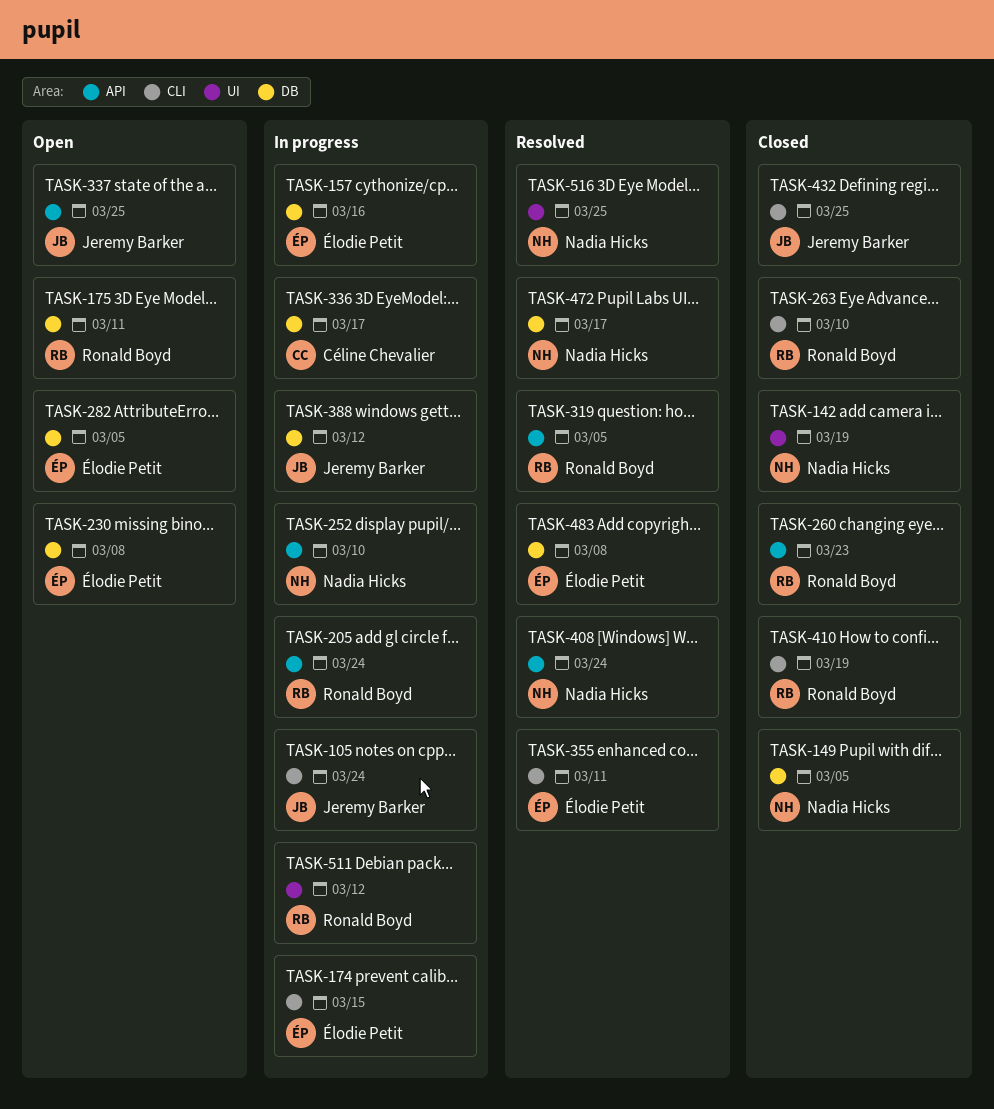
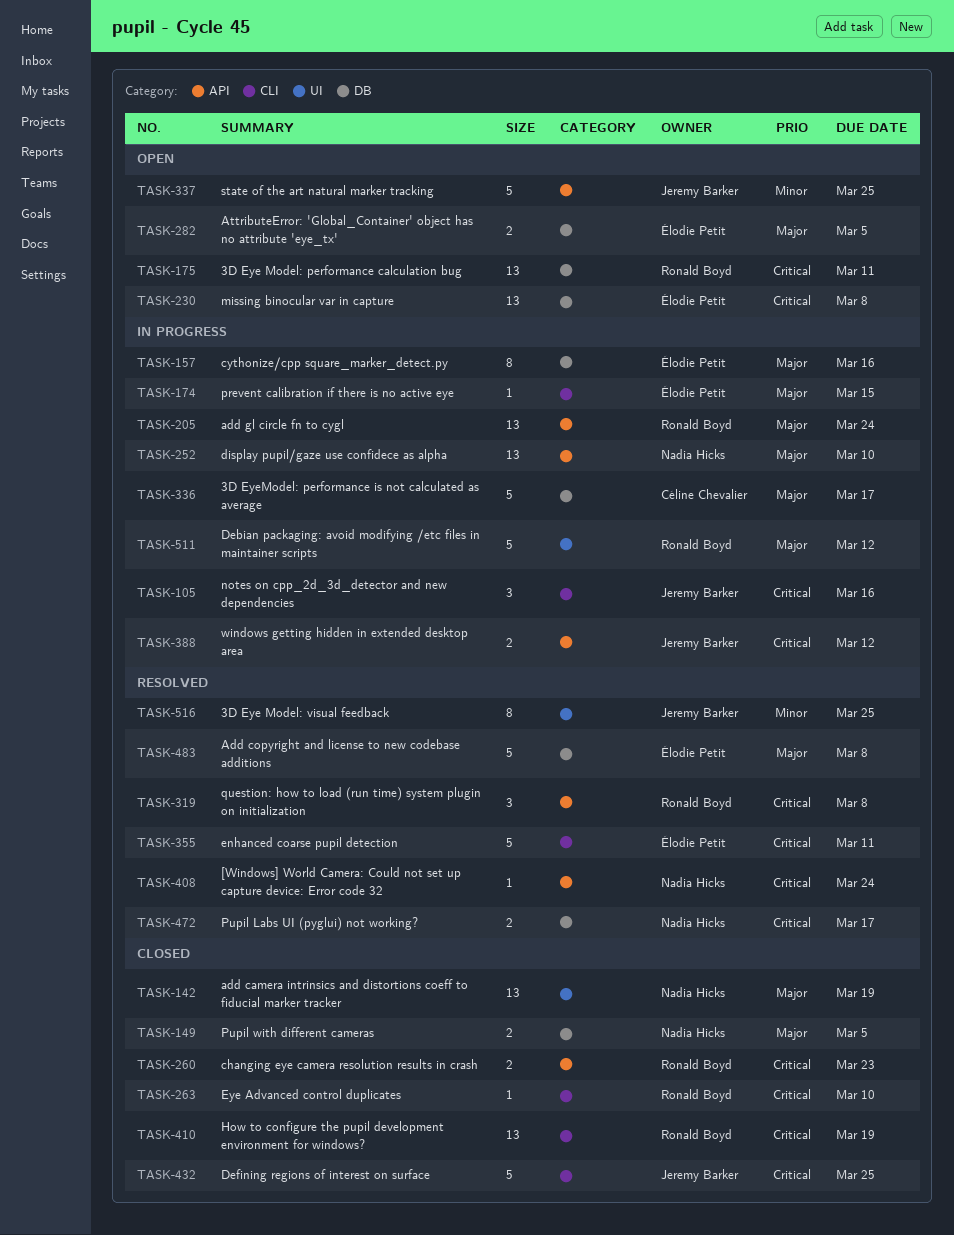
TASK-105, due: Mar 24 -> Mar 16
TASK-319, due: Mar 5 -> Mar 8
TASK-388, label: DB -> API
TASK-516, owner: Nadia Hicks -> Jeremy Barker

